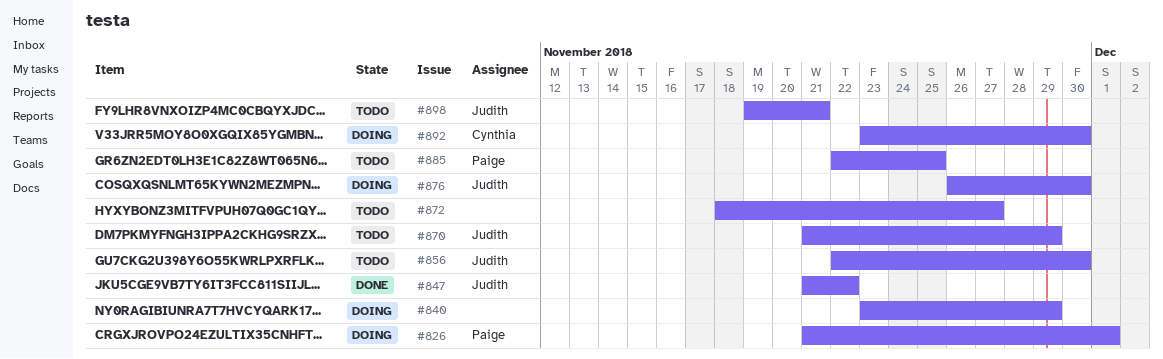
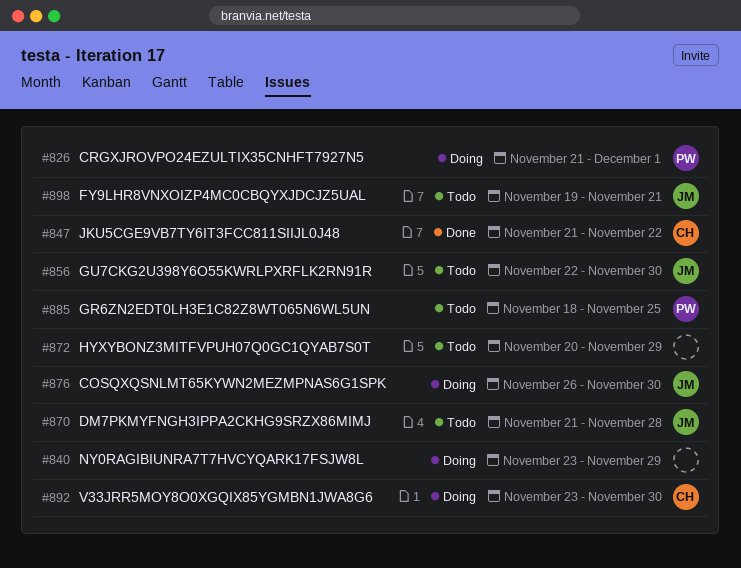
#847, owner: Judith -> Cynthia
#870, due: Nov 29 -> Nov 28
#872, start: Nov 18 -> Nov 20
#872, due: Nov 27 -> Nov 29
#885, start: Nov 22 -> Nov 18

